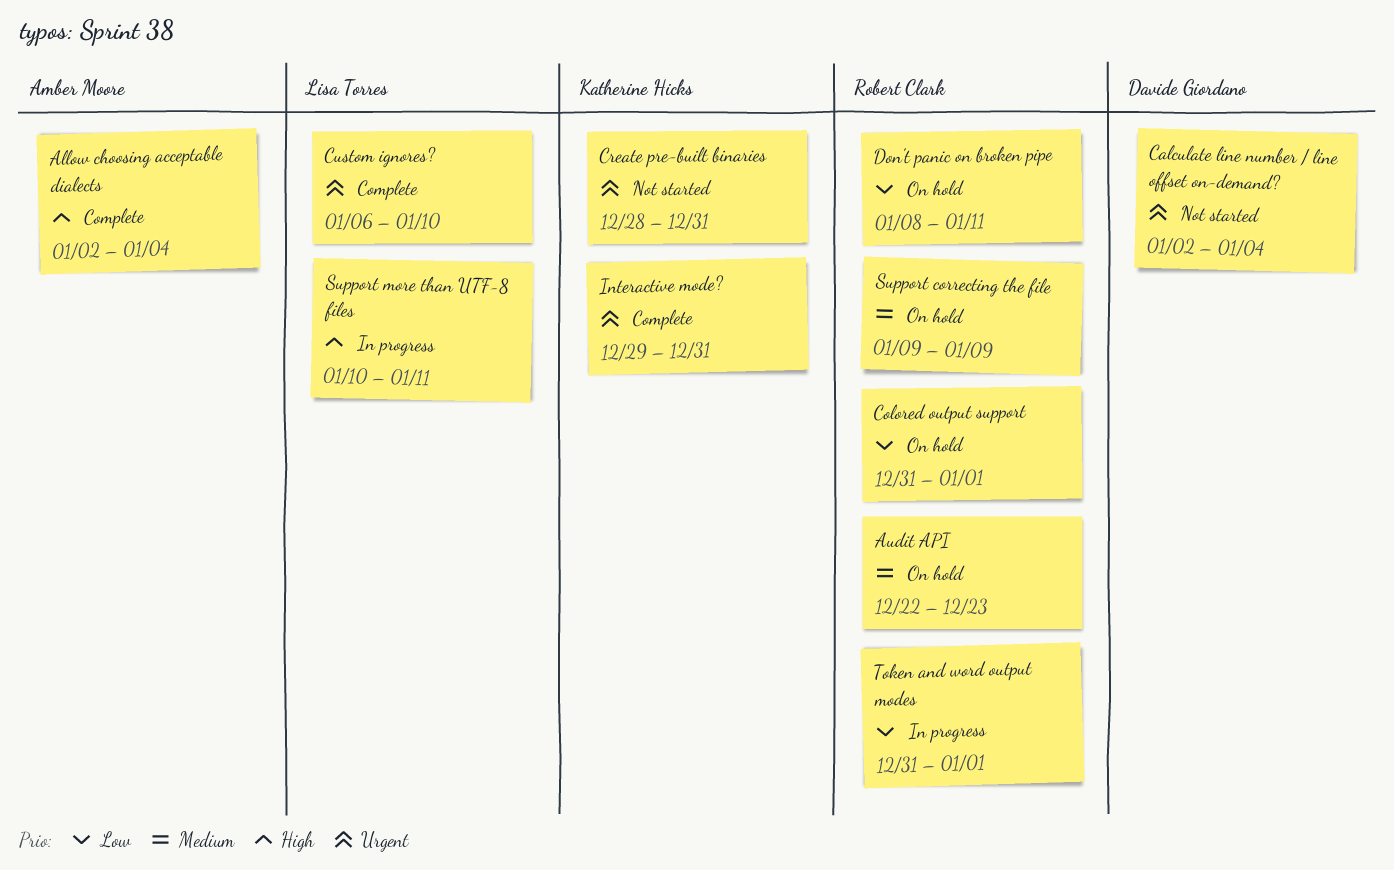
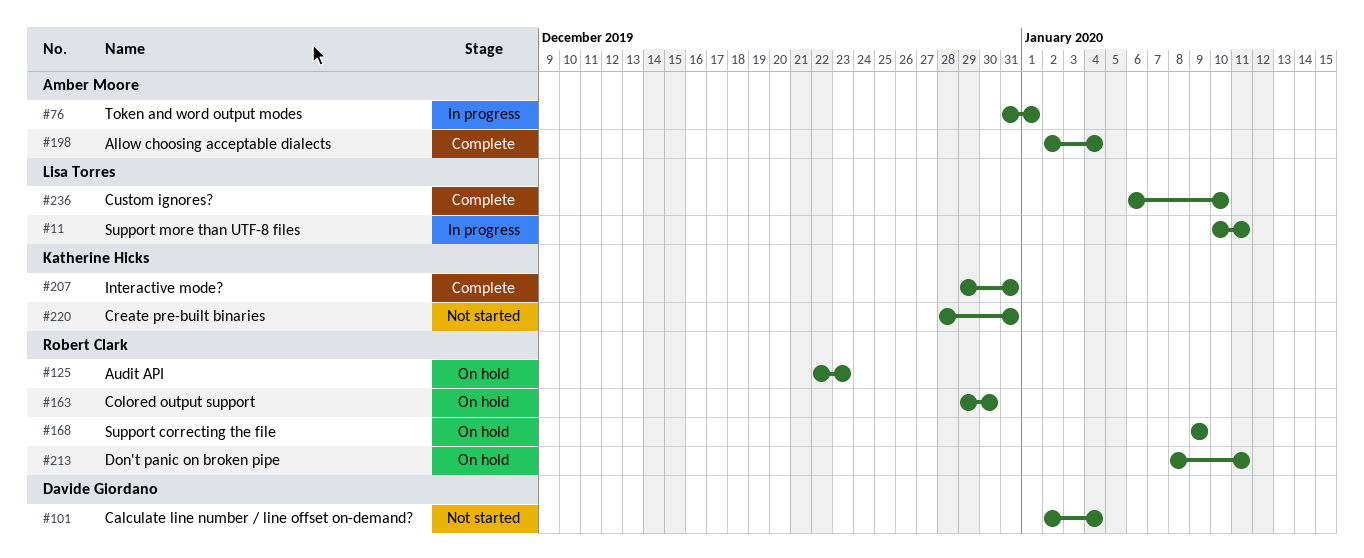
Colored output support, start: Dec 31 -> Dec 29
Colored output support, due: Jan 1 -> Dec 30
Token and word output modes, owner: Robert Clark -> Amber Moore

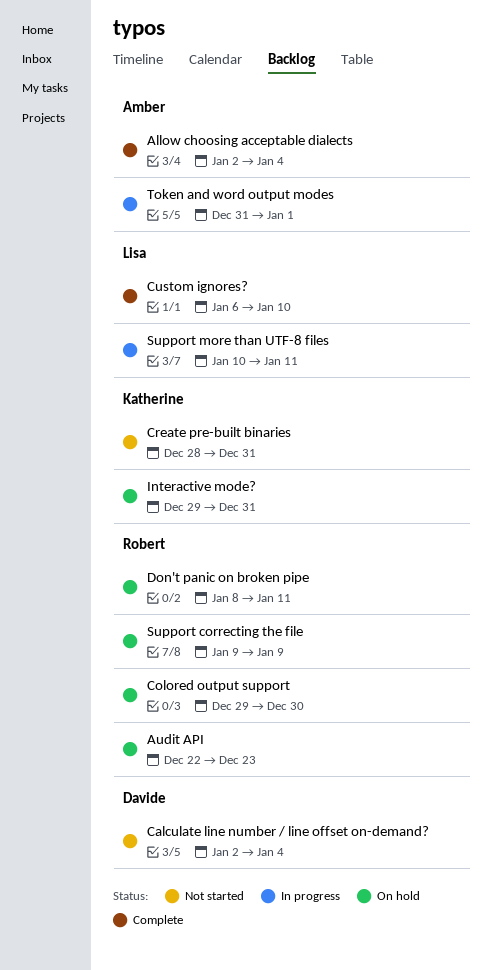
Interactive mode?, status: Complete -> On hold

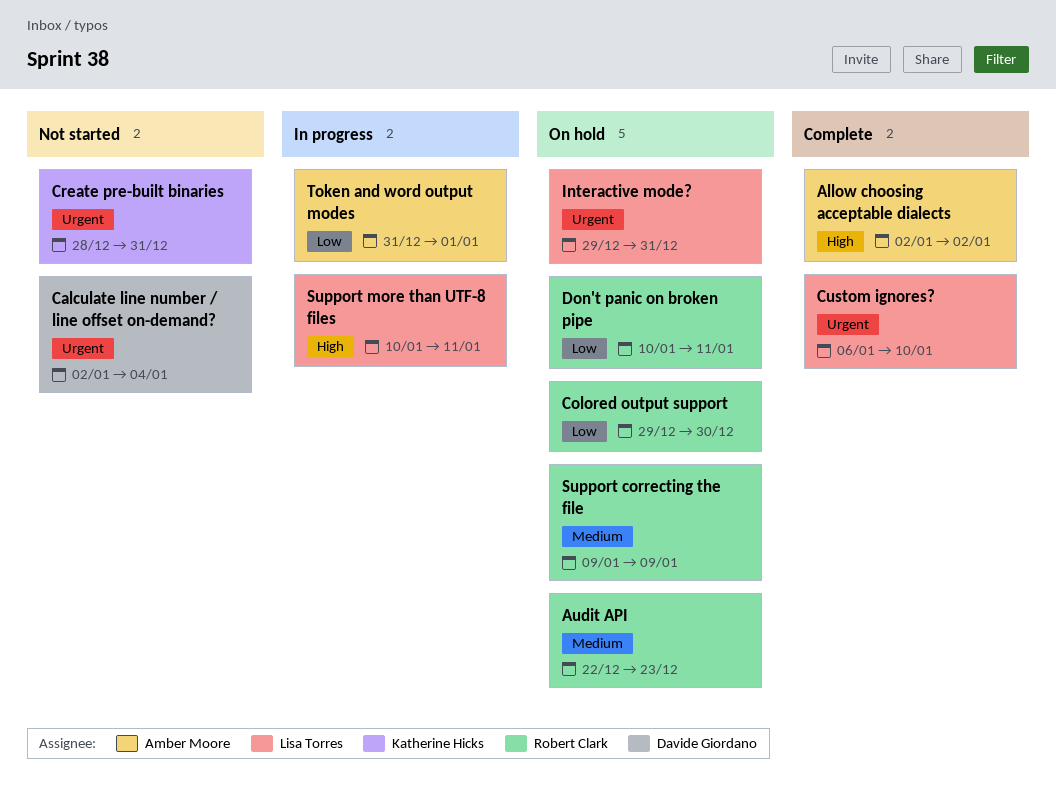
Allow choosing acceptable dialects, due: Jan 4 -> Jan 2
Don't panic on broken pipe, start: Jan 8 -> Jan 10
Interactive mode?, owner: Katherine Hicks -> Lisa Torres

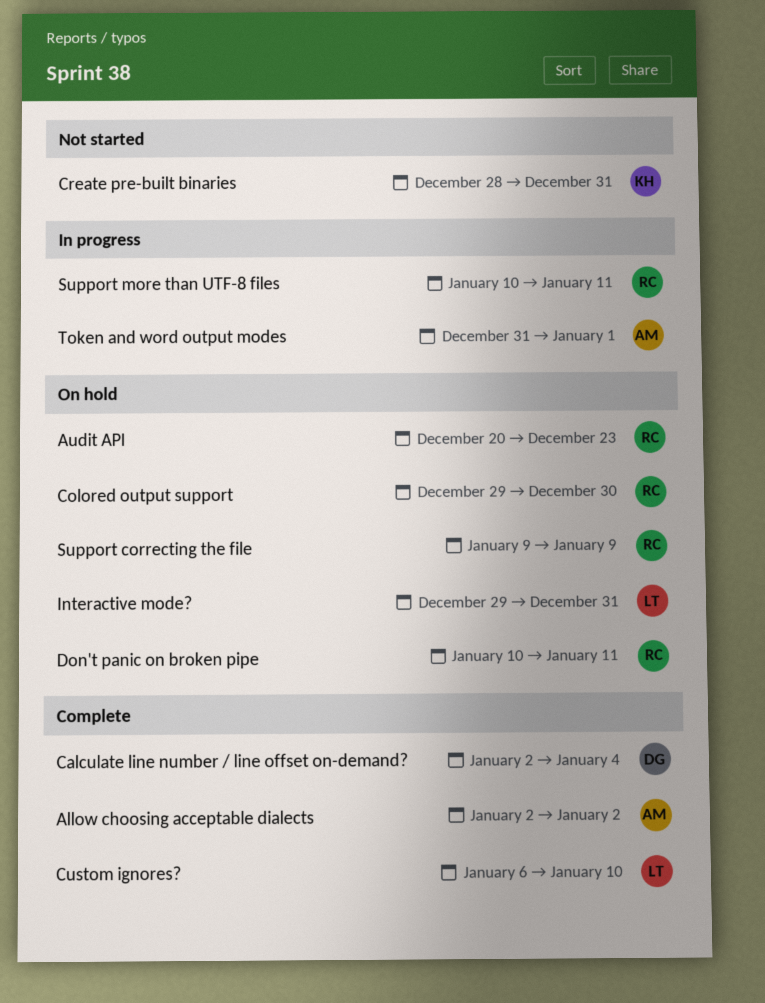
Audit API, start: Dec 22 -> Dec 20
Calculate line number / line offset on-demand?, status: Not started -> Complete
Support more than UTF-8 files, owner: Lisa Torres -> Robert Clark

